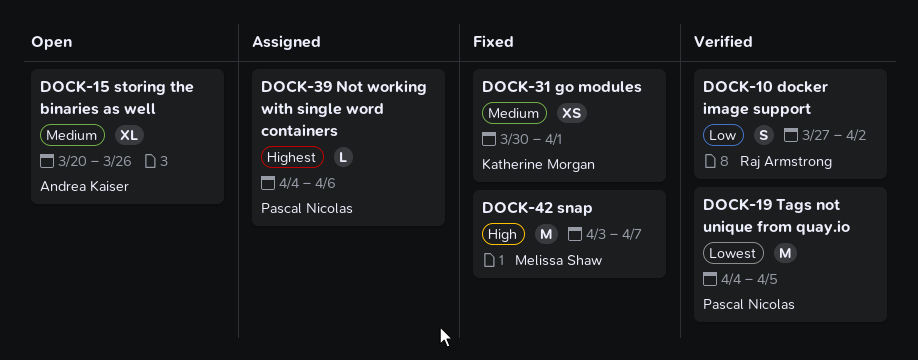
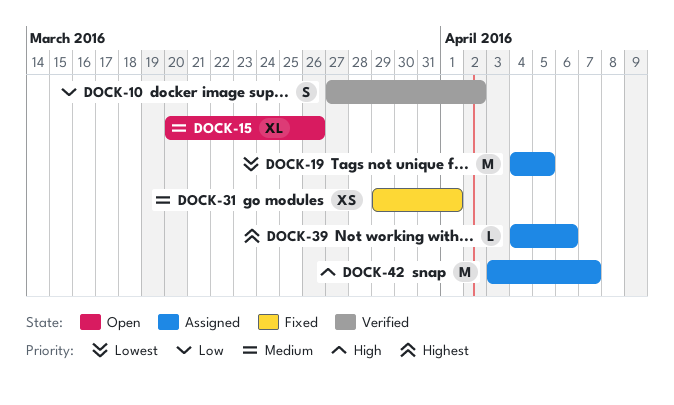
DOCK-19, status: Verified -> Assigned
DOCK-31, start: Mar 30 -> Mar 29
DOCK-42, status: Fixed -> Assigned

